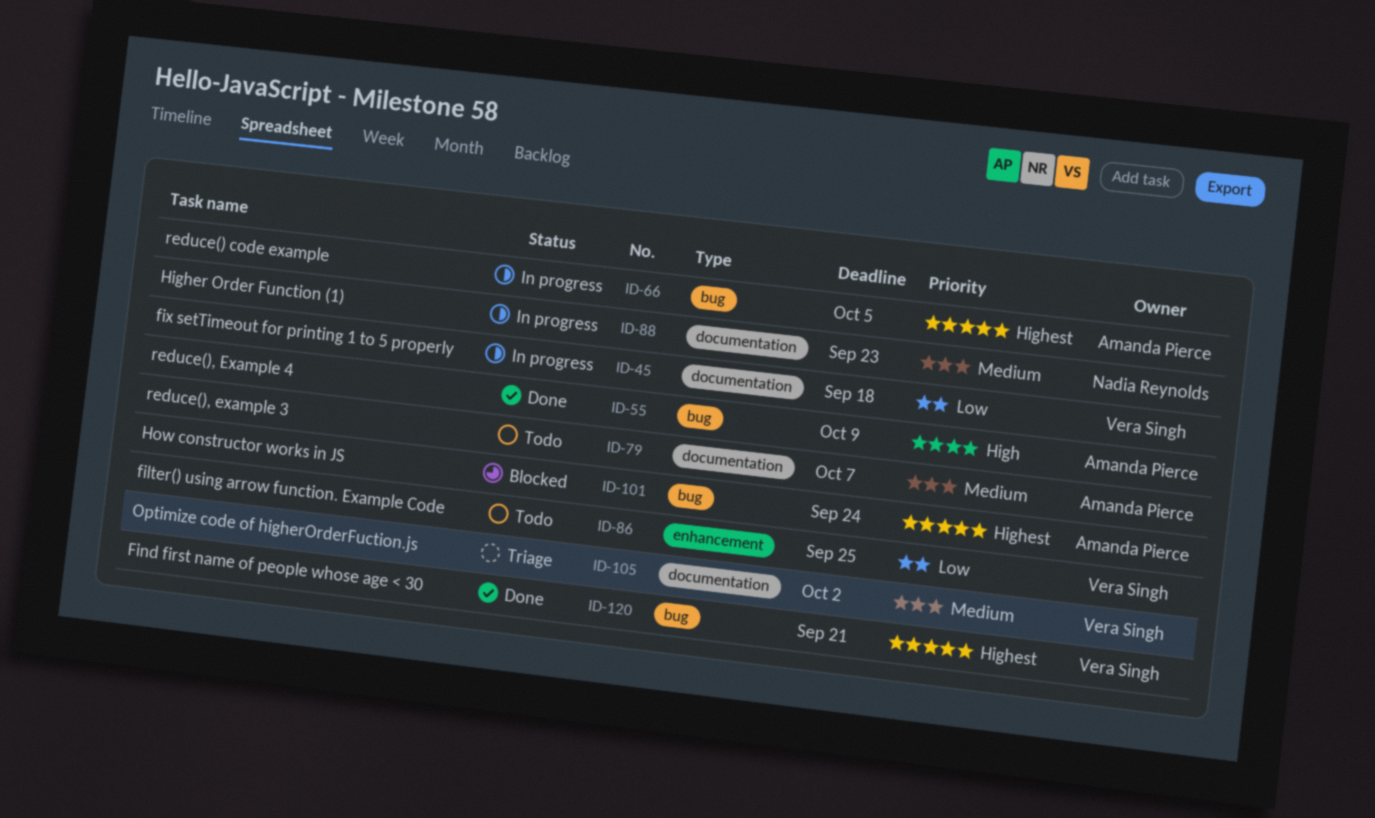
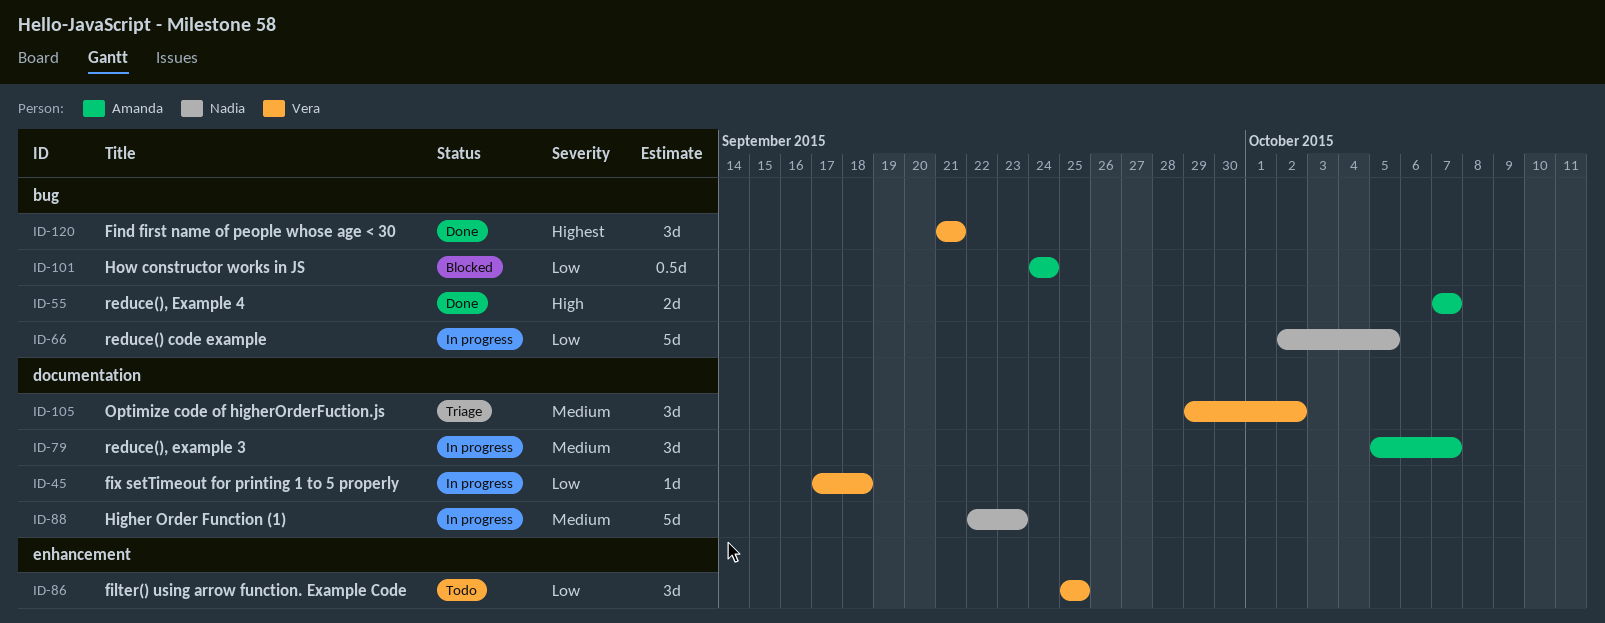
ID-55, due: Oct 9 -> Oct 7
ID-66, owner: Amanda Pierce -> Nadia Reynolds
ID-66, priority: Highest -> Low
ID-79, status: Todo -> In progress
ID-101, priority: Highest -> Low

